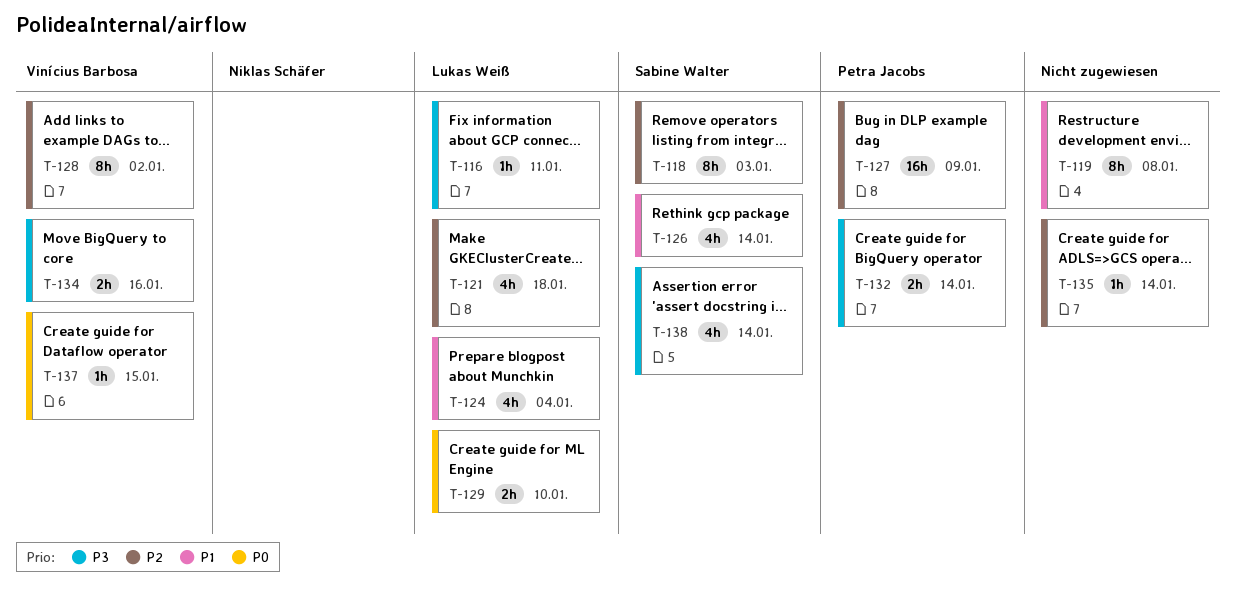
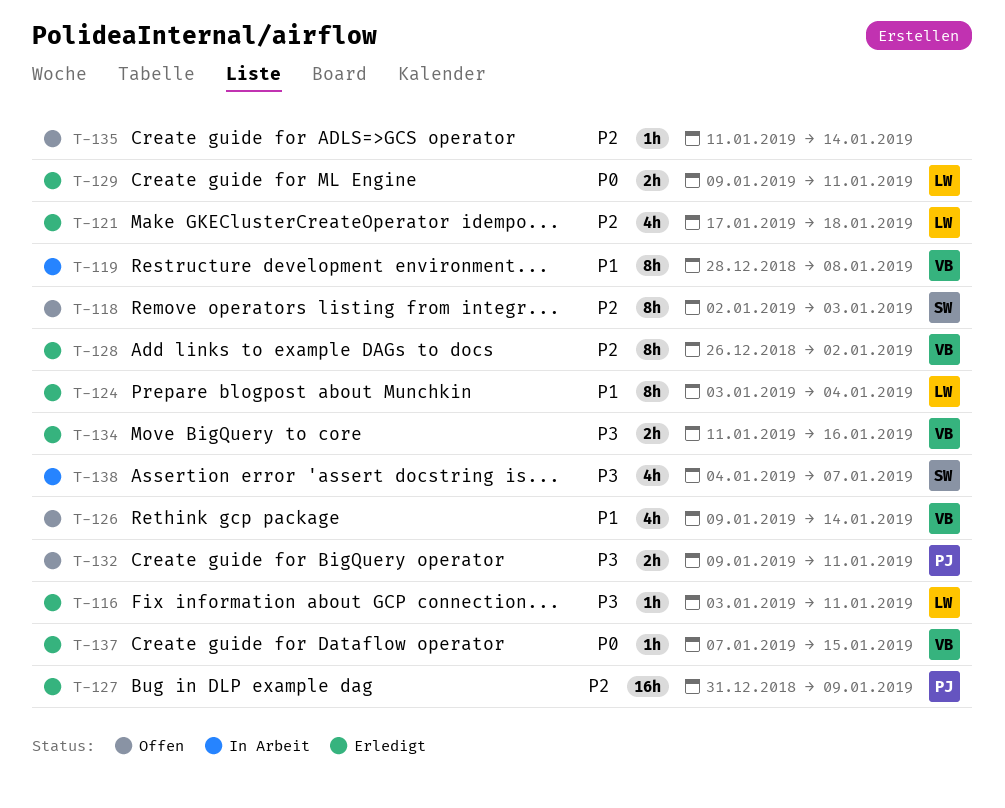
T-119, owner: none -> Vinícius Barbosa
T-124, estimate: 4h -> 8h
T-126, owner: Sabine Walter -> Vinícius Barbosa
T-129, due: Jan 10 -> Jan 11
T-132, due: Jan 14 -> Jan 11
T-138, due: Jan 14 -> Jan 7

